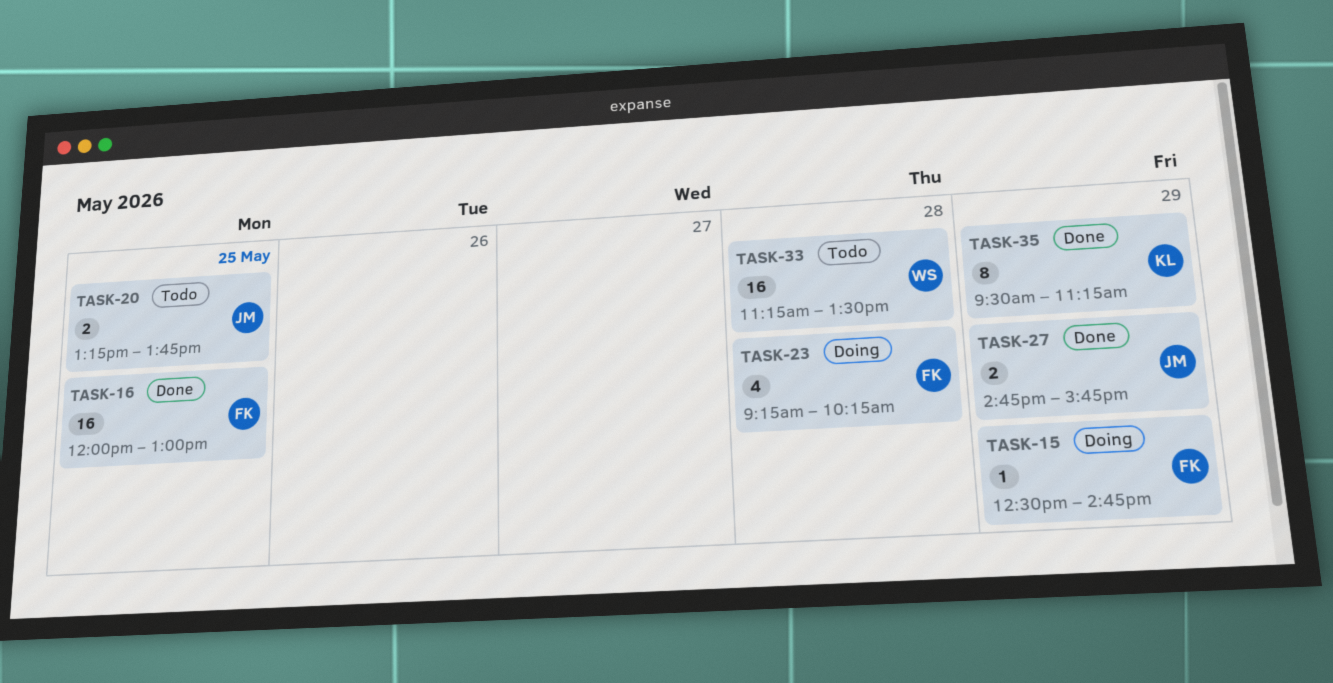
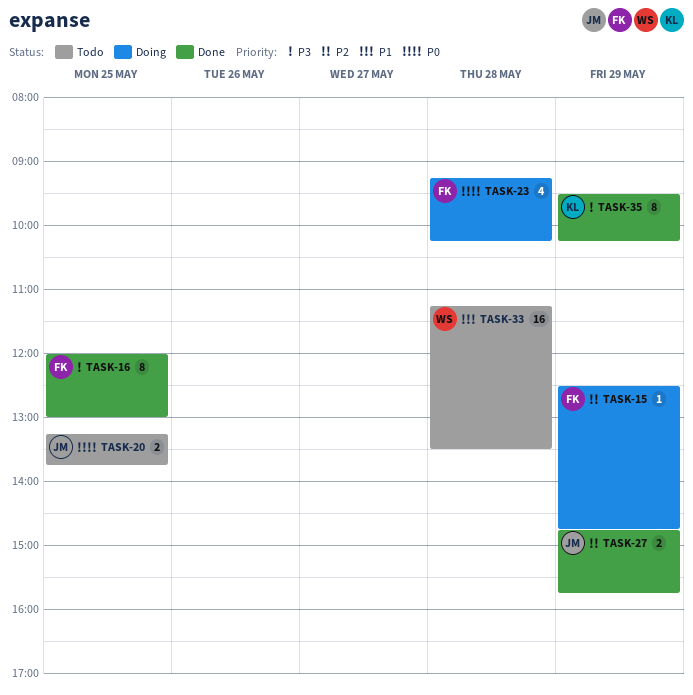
TASK-16, estimate: 16 -> 8
TASK-35, ends: 11:15 -> 10:15

